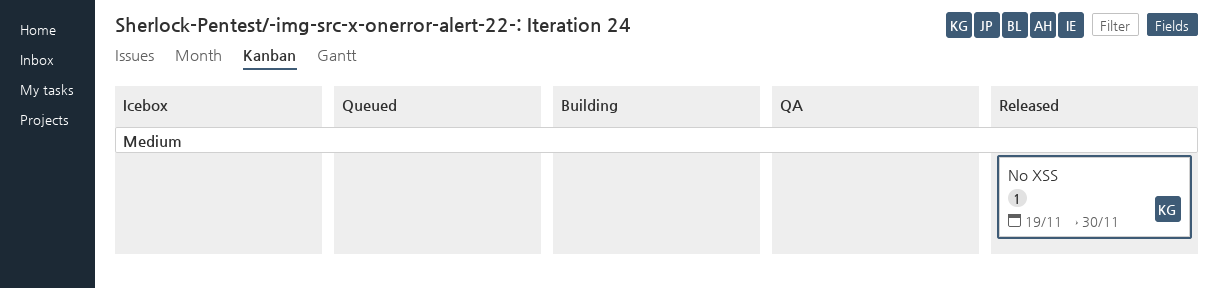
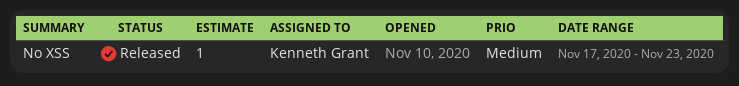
No XSS, start: Nov 19 -> Nov 17
No XSS, due: Nov 30 -> Nov 23

